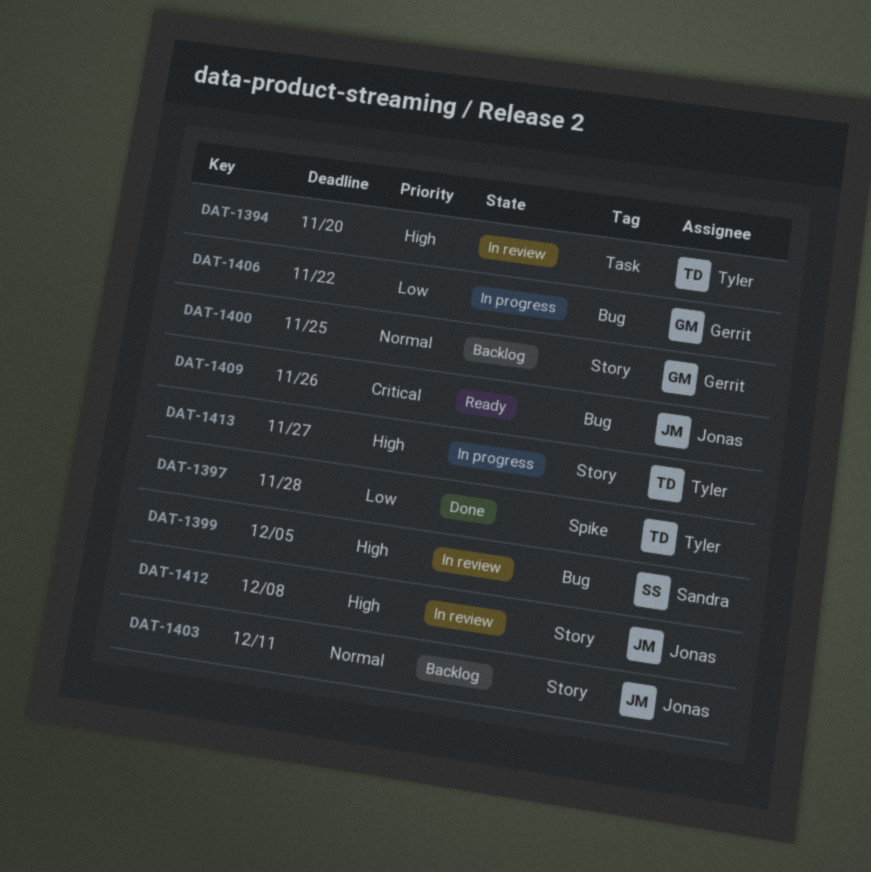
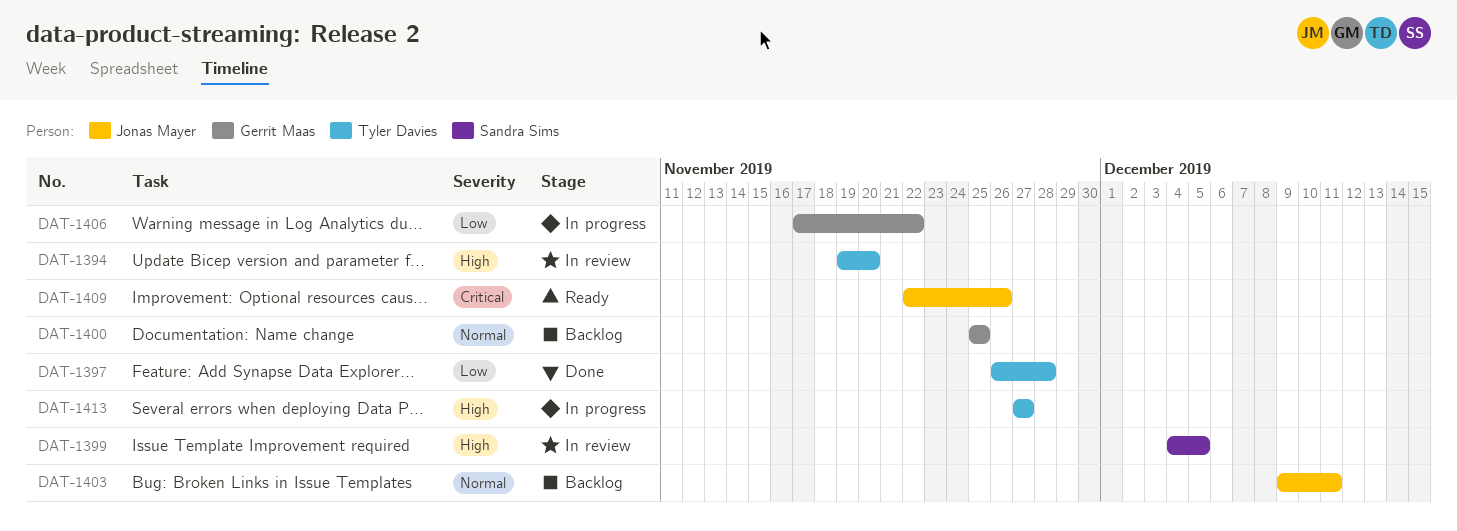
DAT-1412: present -> none

